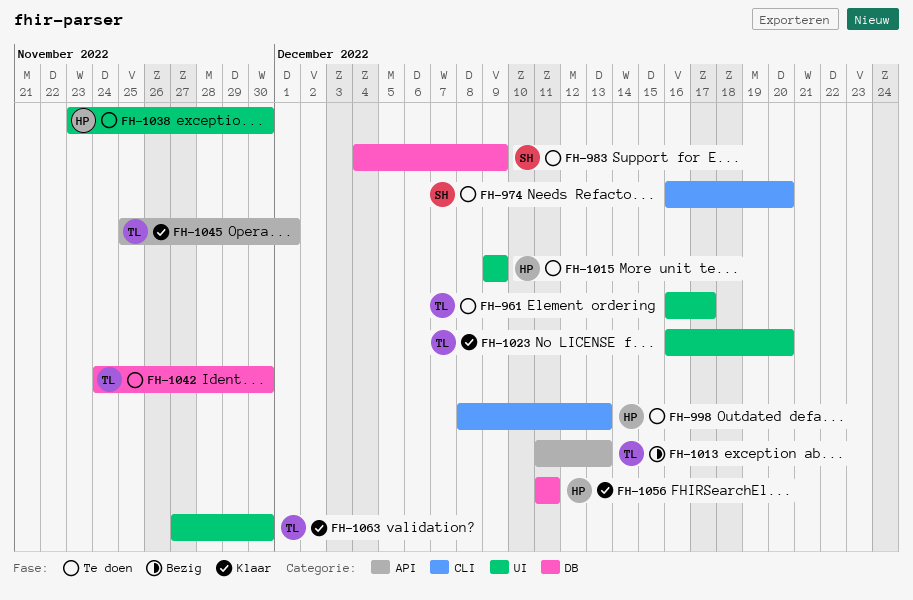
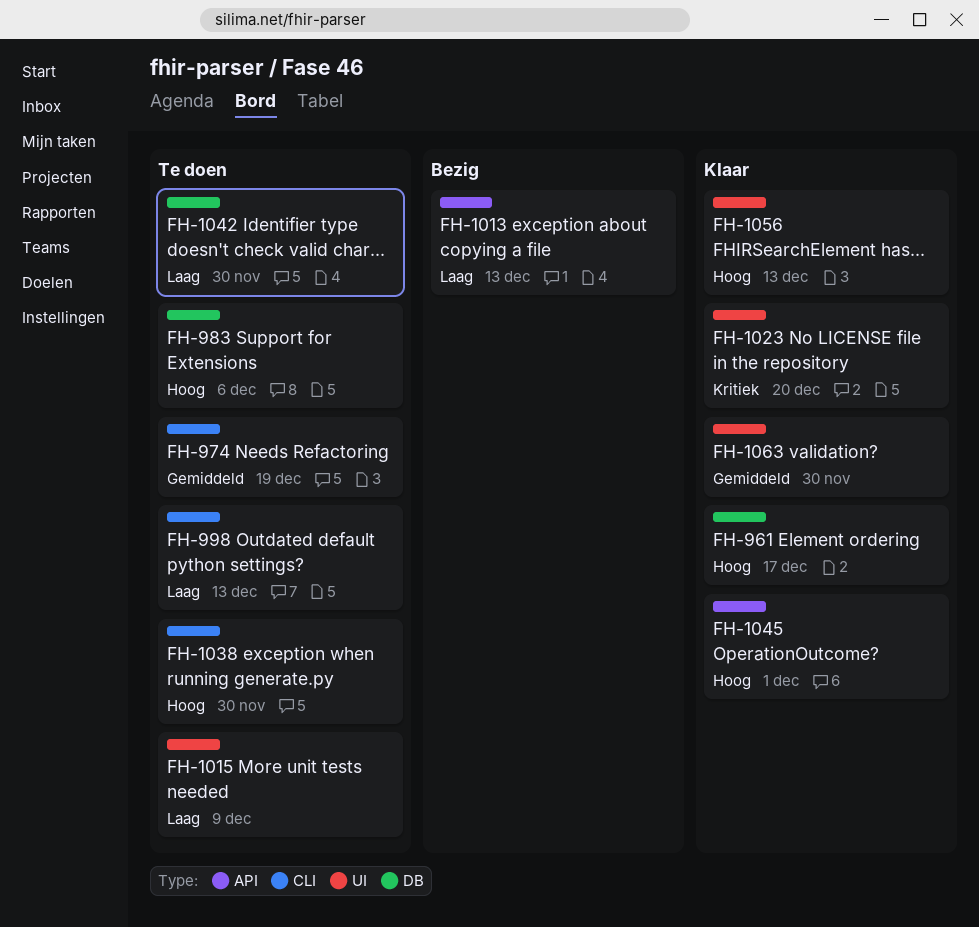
FH-961, status: Te doen -> Klaar
FH-961, label: UI -> DB
FH-974, due: Dec 20 -> Dec 19
FH-983, due: Dec 9 -> Dec 6
FH-1038, label: UI -> CLI
FH-1056, label: DB -> UI
FH-1056, due: Dec 11 -> Dec 13

